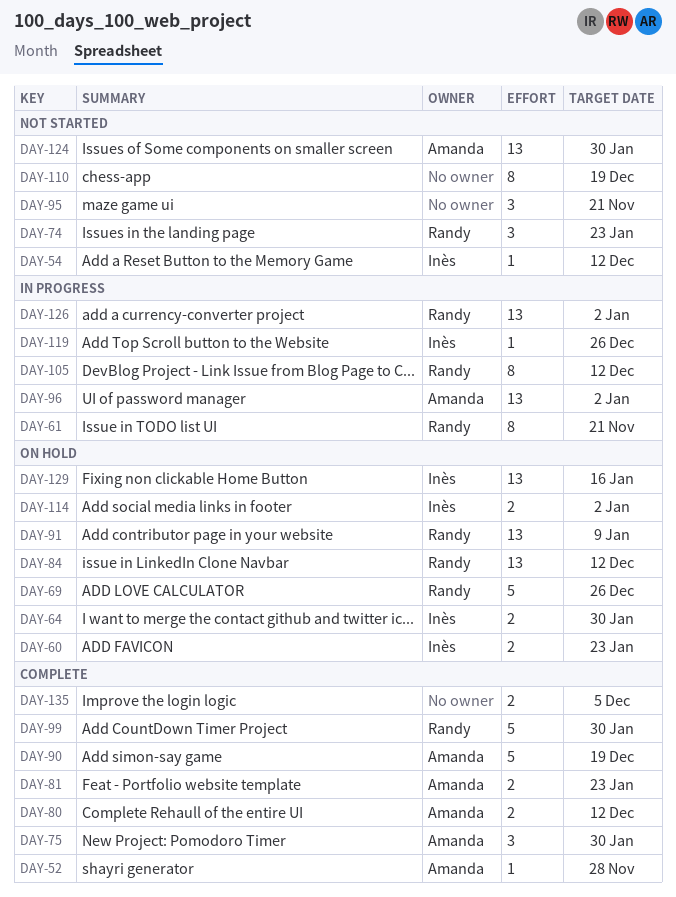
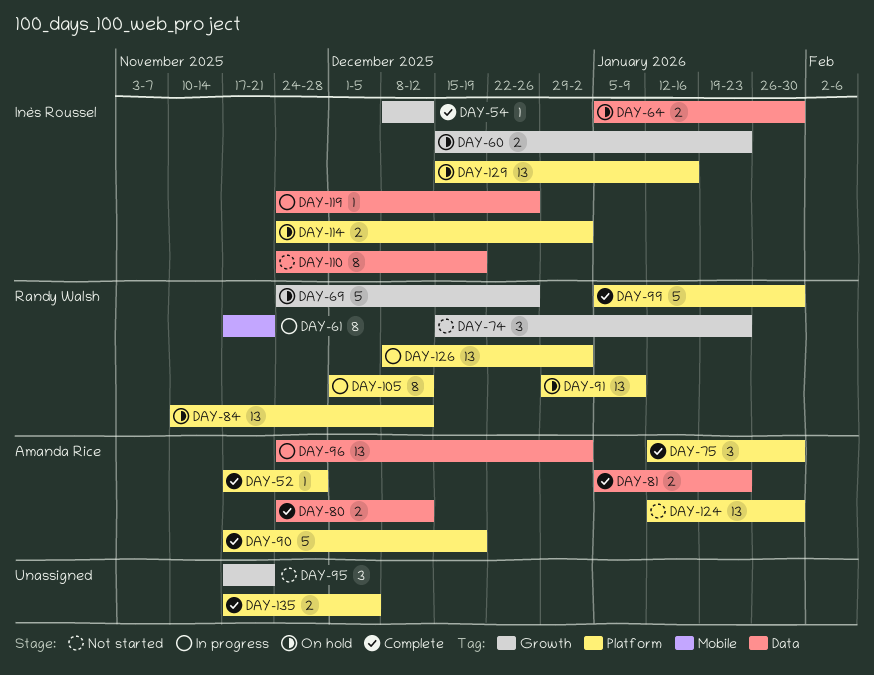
DAY-54, status: Not started -> Complete
DAY-110, owner: none -> Inès Roussel

